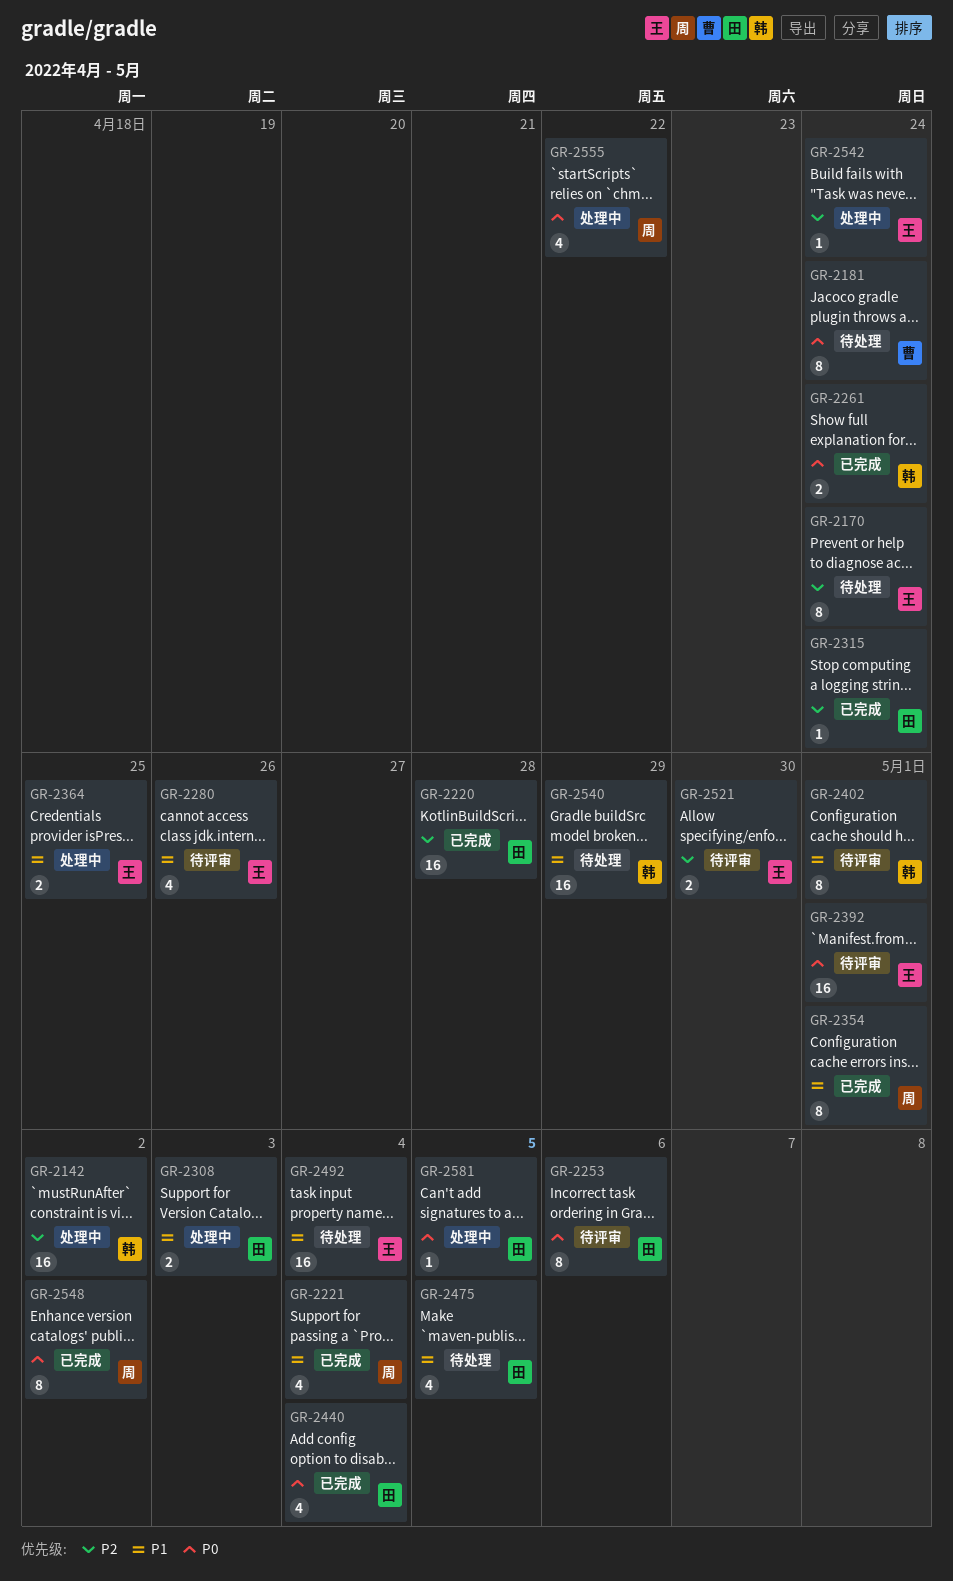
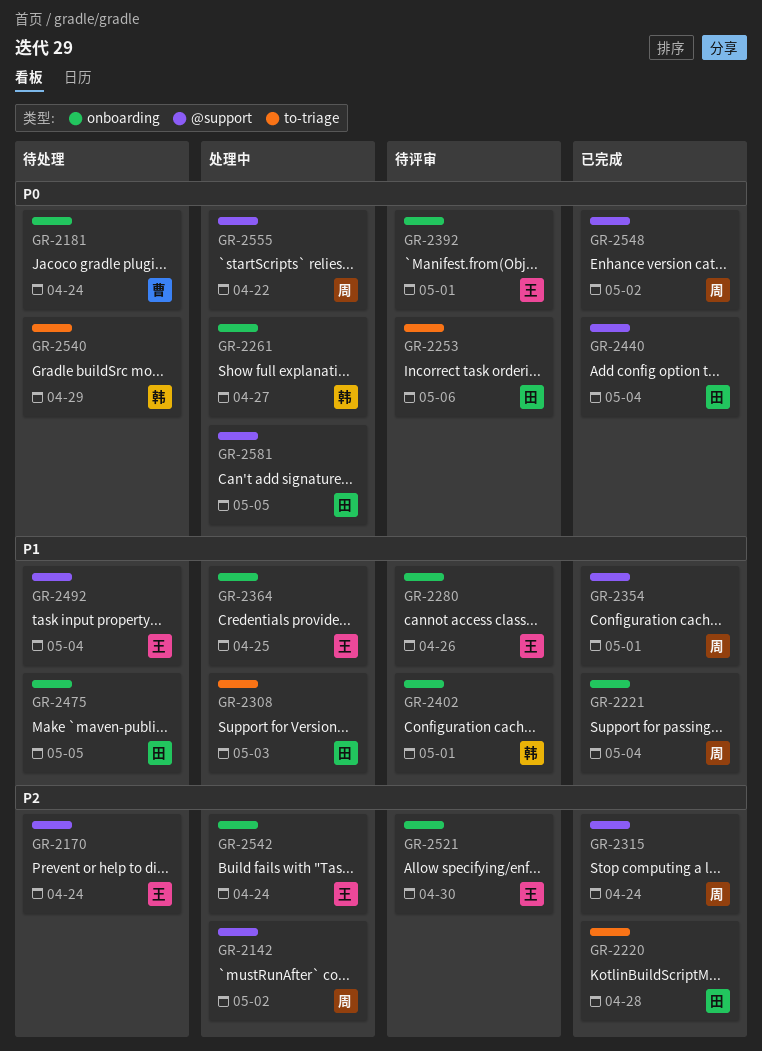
GR-2142, owner: 韩 -> 周
GR-2261, status: 已完成 -> 处理中
GR-2261, due: Apr 24 -> Apr 27
GR-2315, owner: 田 -> 周
GR-2540, priority: P1 -> P0

